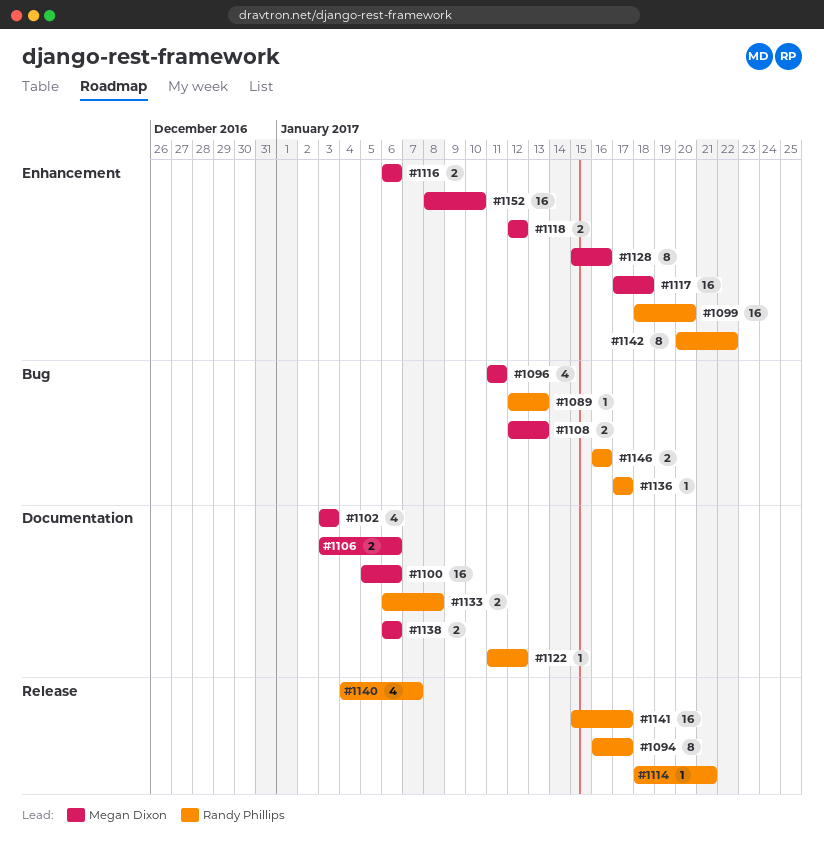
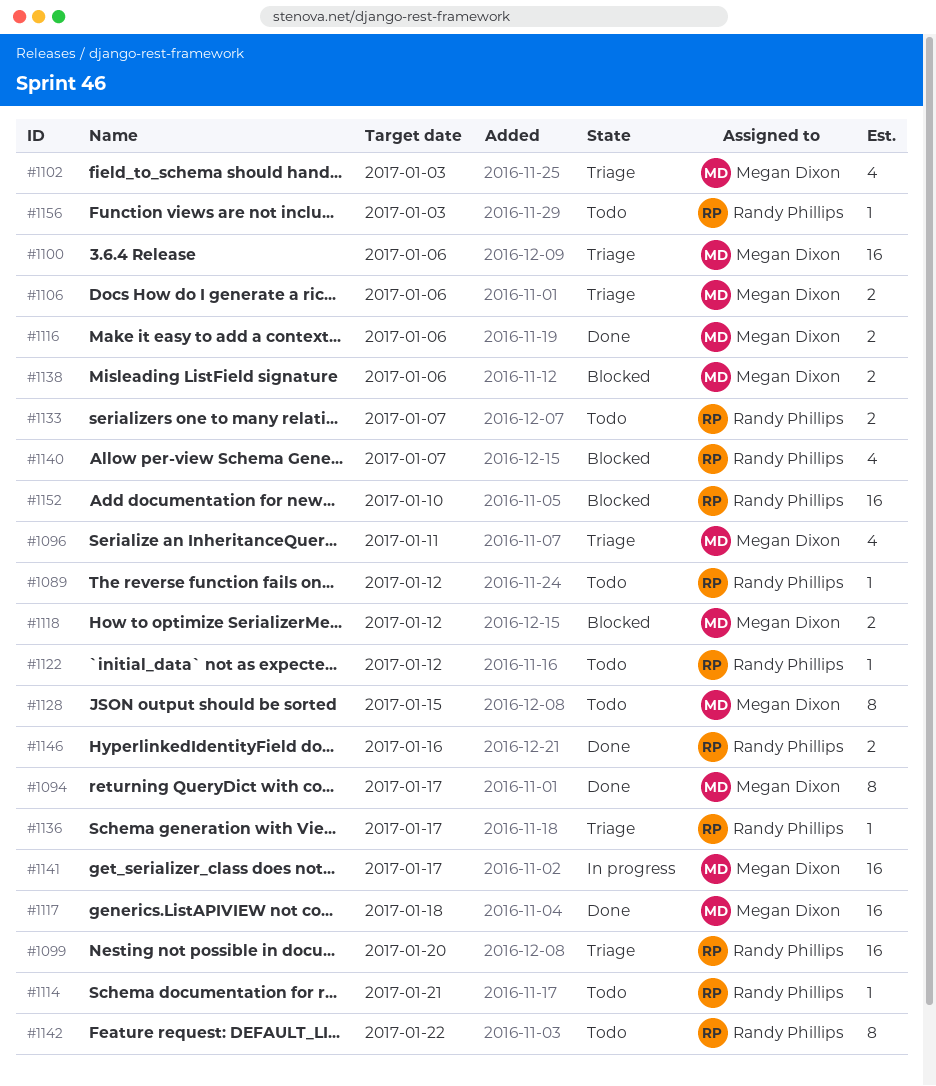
#1089, due: Jan 13 -> Jan 12
#1094, owner: Randy Phillips -> Megan Dixon
#1108: present -> none
#1128, due: Jan 16 -> Jan 15
#1133, due: Jan 8 -> Jan 7
#1141, owner: Randy Phillips -> Megan Dixon
#1152, owner: Megan Dixon -> Randy Phillips
#1156: none -> present

